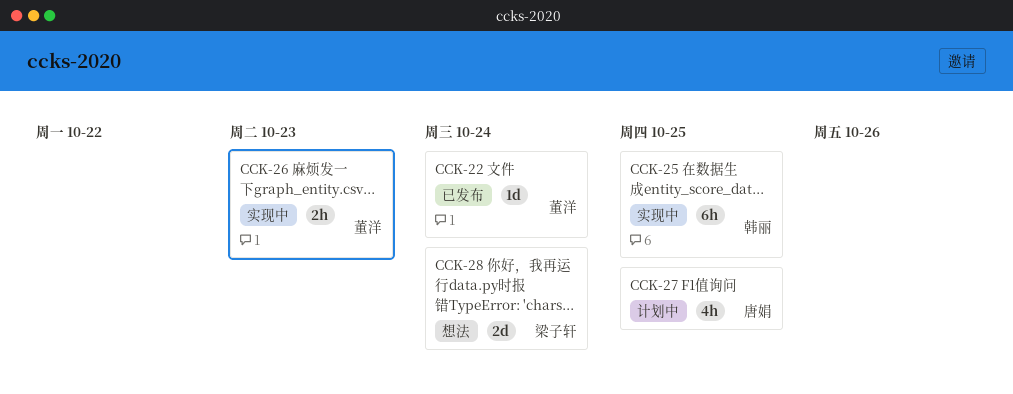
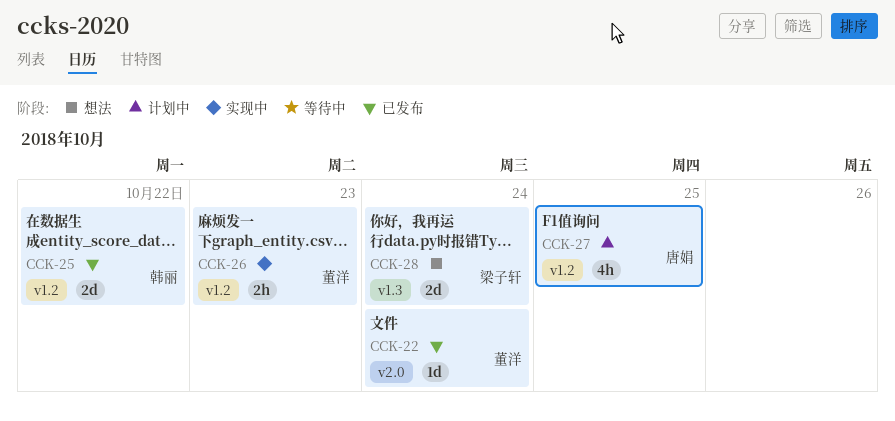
CCK-25, status: 实现中 -> 已发布
CCK-25, estimate: 6h -> 2d
CCK-25, due: Oct 25 -> Oct 22

